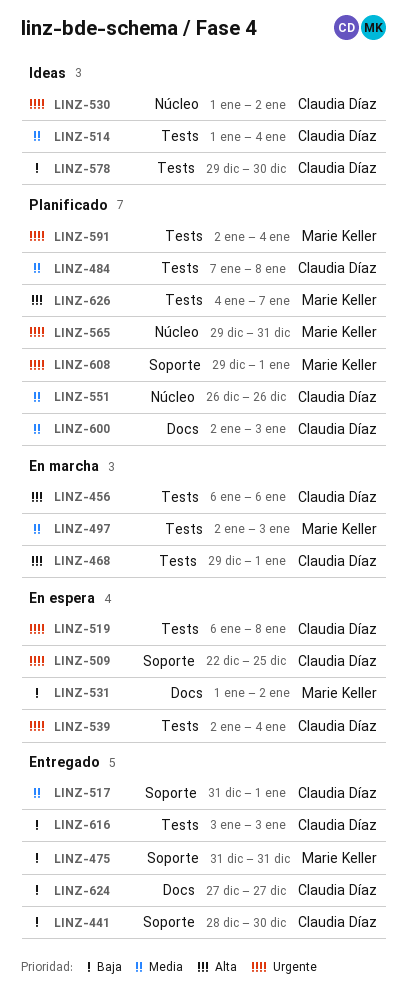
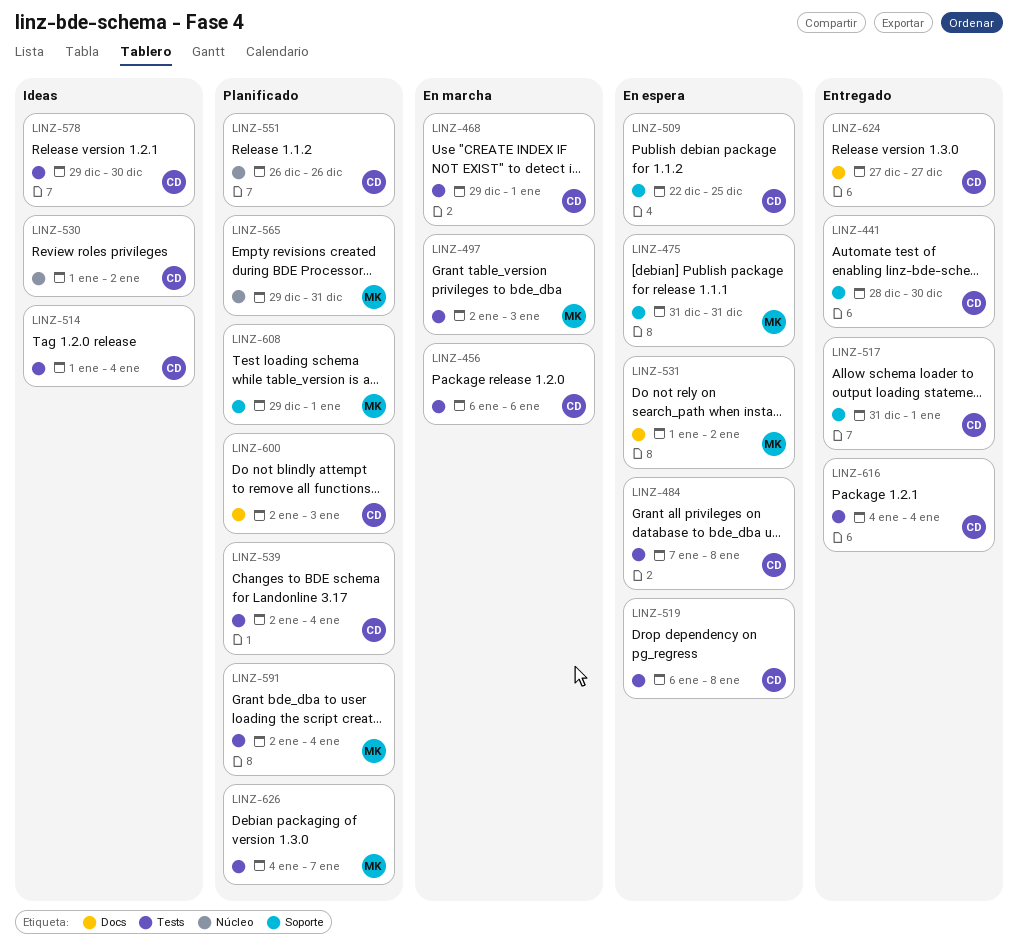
LINZ-475, status: Entregado -> En espera
LINZ-484, status: Planificado -> En espera
LINZ-539, status: En espera -> Planificado
LINZ-616, start: Jan 3 -> Jan 4
LINZ-616, due: Jan 3 -> Jan 4

